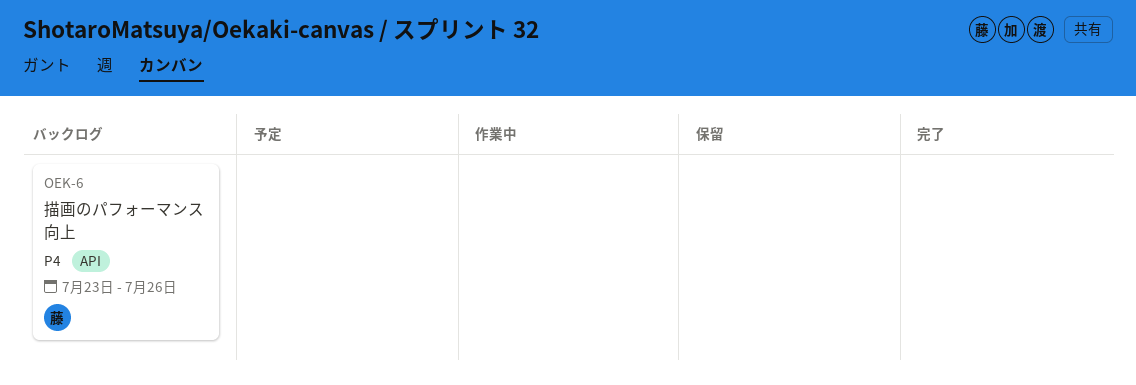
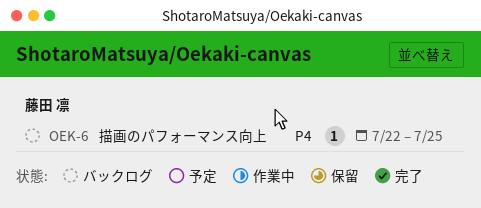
OEK-6, start: Jul 23 -> Jul 22
OEK-6, due: Jul 26 -> Jul 25

